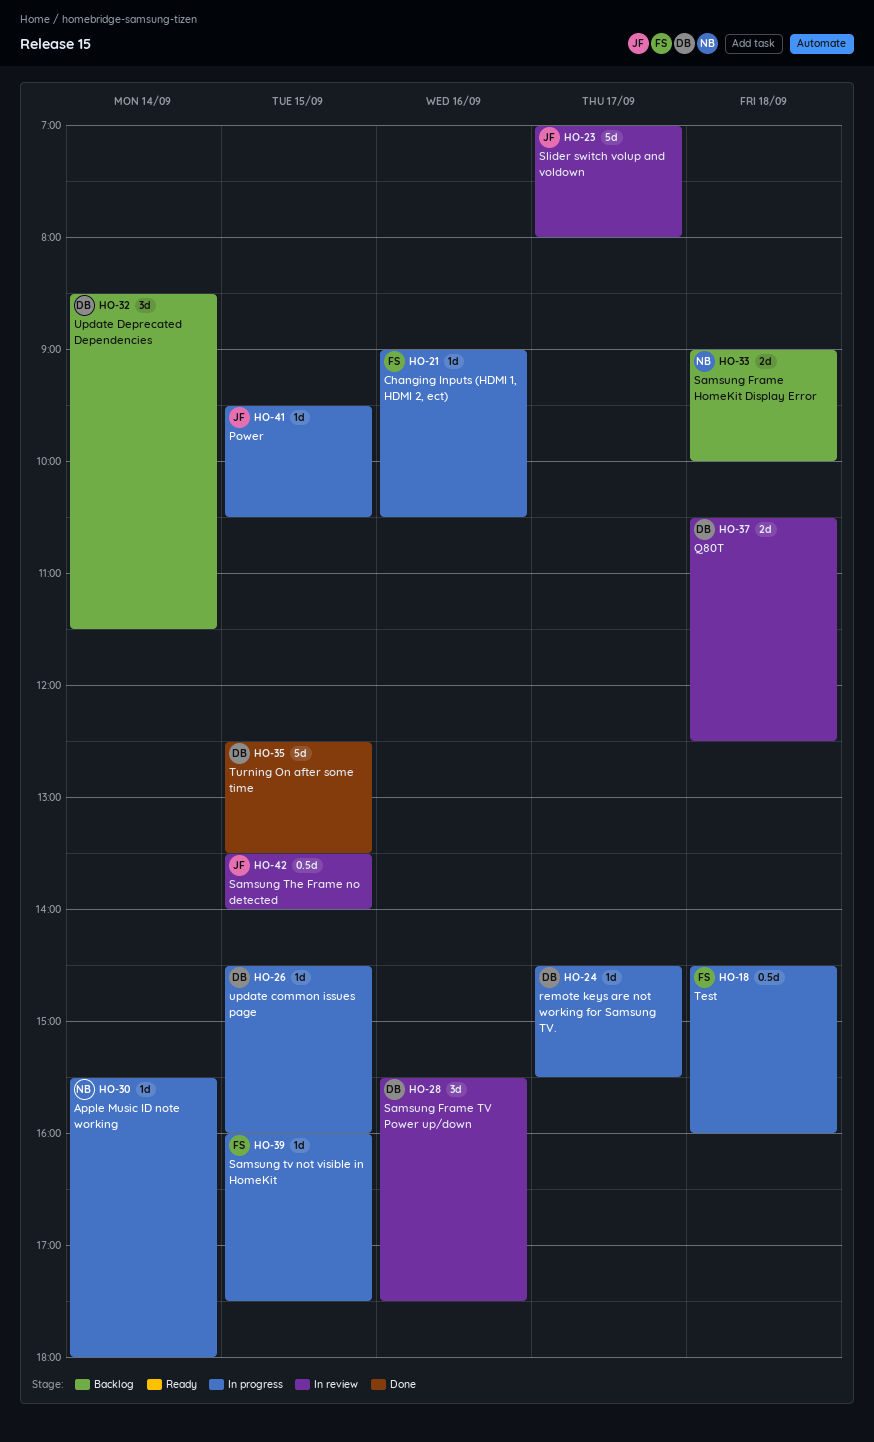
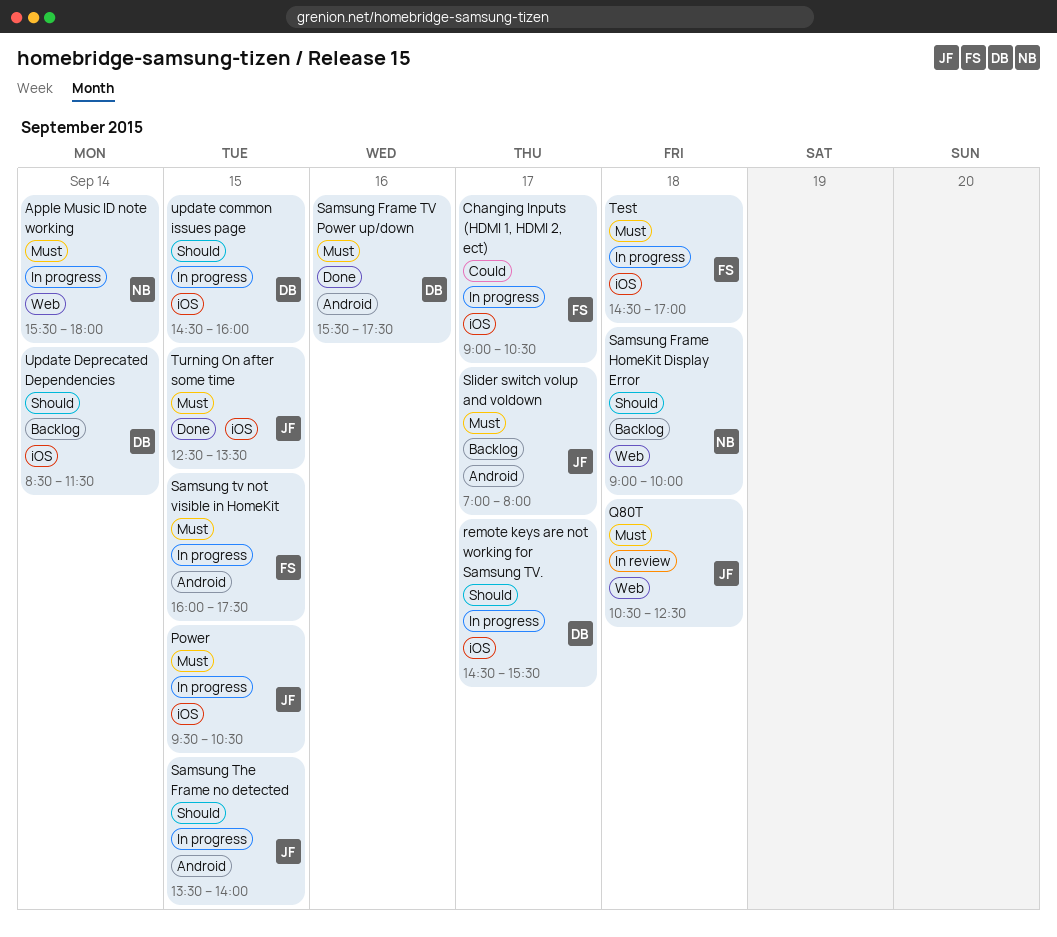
Changing Inputs (HDMI 1, HDMI 2, ect), day: Sep 16 -> Sep 17
Q80T, owner: DB -> JF
Samsung Frame TV Power up/down, status: In review -> Done
Samsung The Frame no detected, status: In review -> In progress
Slider switch volup and voldown, status: In review -> Backlog
Test, ends: 16:00 -> 17:00
Turning On after some time, owner: DB -> JF

